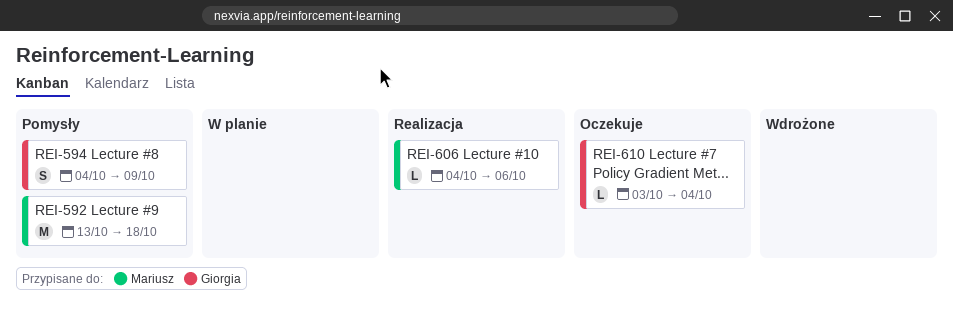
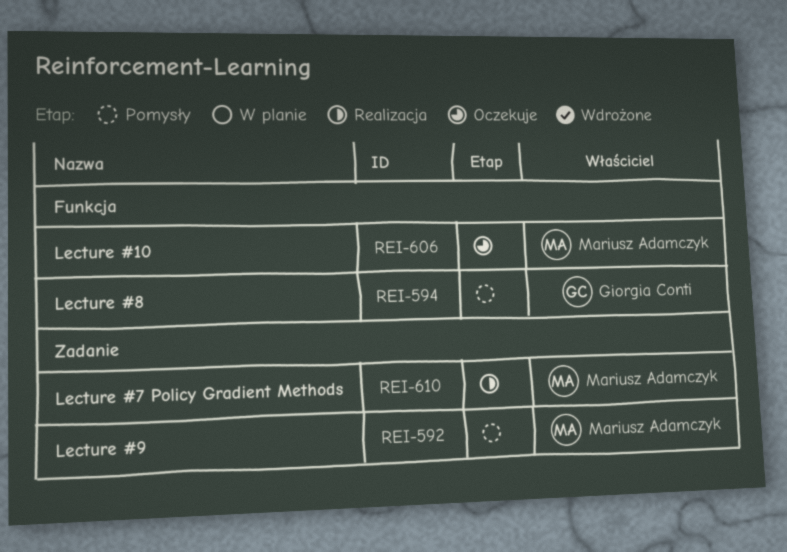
REI-606, status: Realizacja -> Oczekuje
REI-610, status: Oczekuje -> Realizacja
REI-610, owner: Giorgia Conti -> Mariusz Adamczyk

